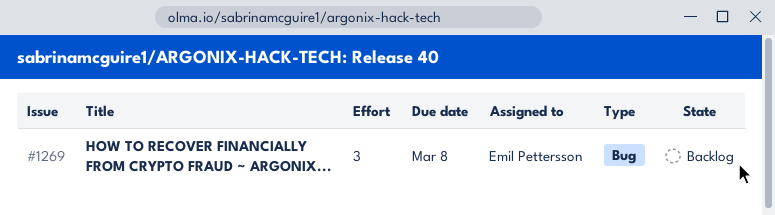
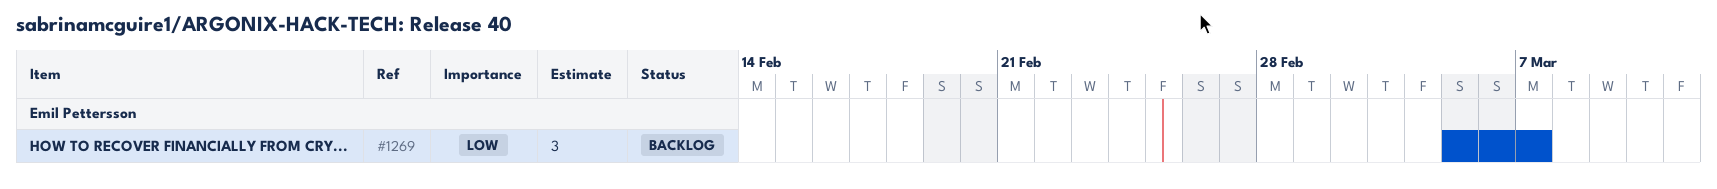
#1269, due: Mar 8 -> Mar 7

